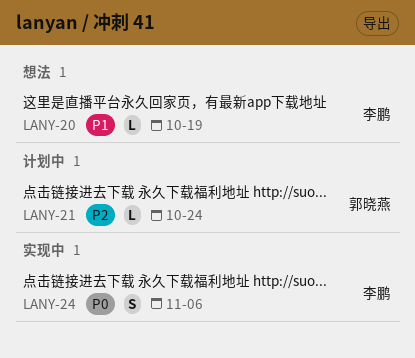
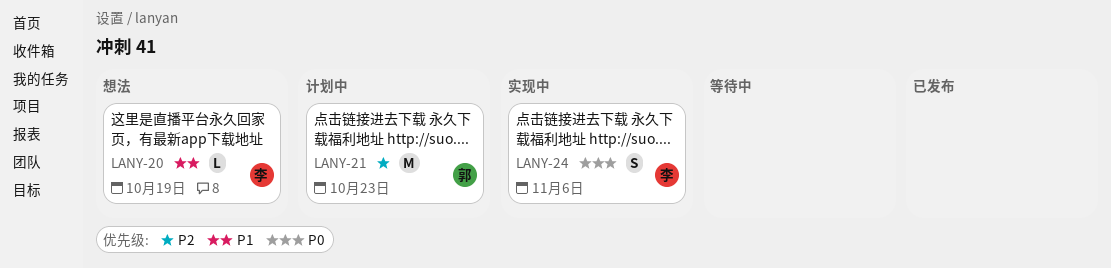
LANY-21, estimate: L -> M
LANY-21, due: Oct 24 -> Oct 23

